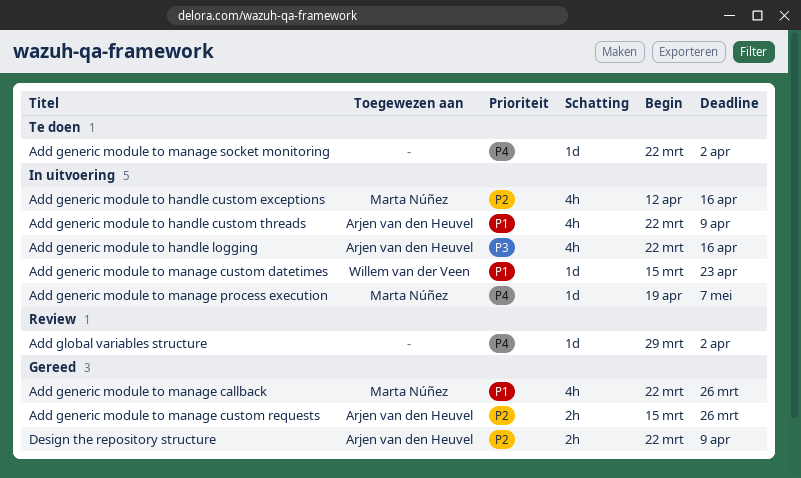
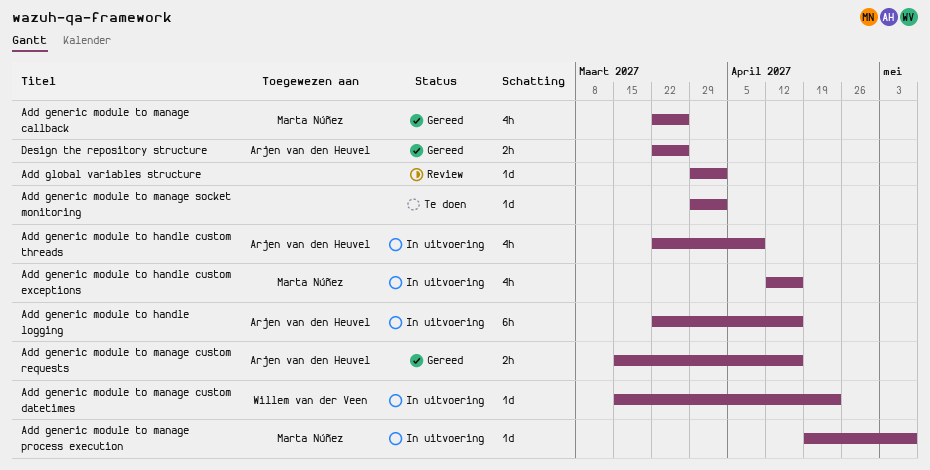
Add generic module to handle logging, estimate: 4h -> 6h
Add generic module to manage custom requests, due: Mar 26 -> Apr 16
Add generic module to manage socket monitoring, start: Mar 22 -> Mar 29
Design the repository structure, due: Apr 9 -> Mar 26

